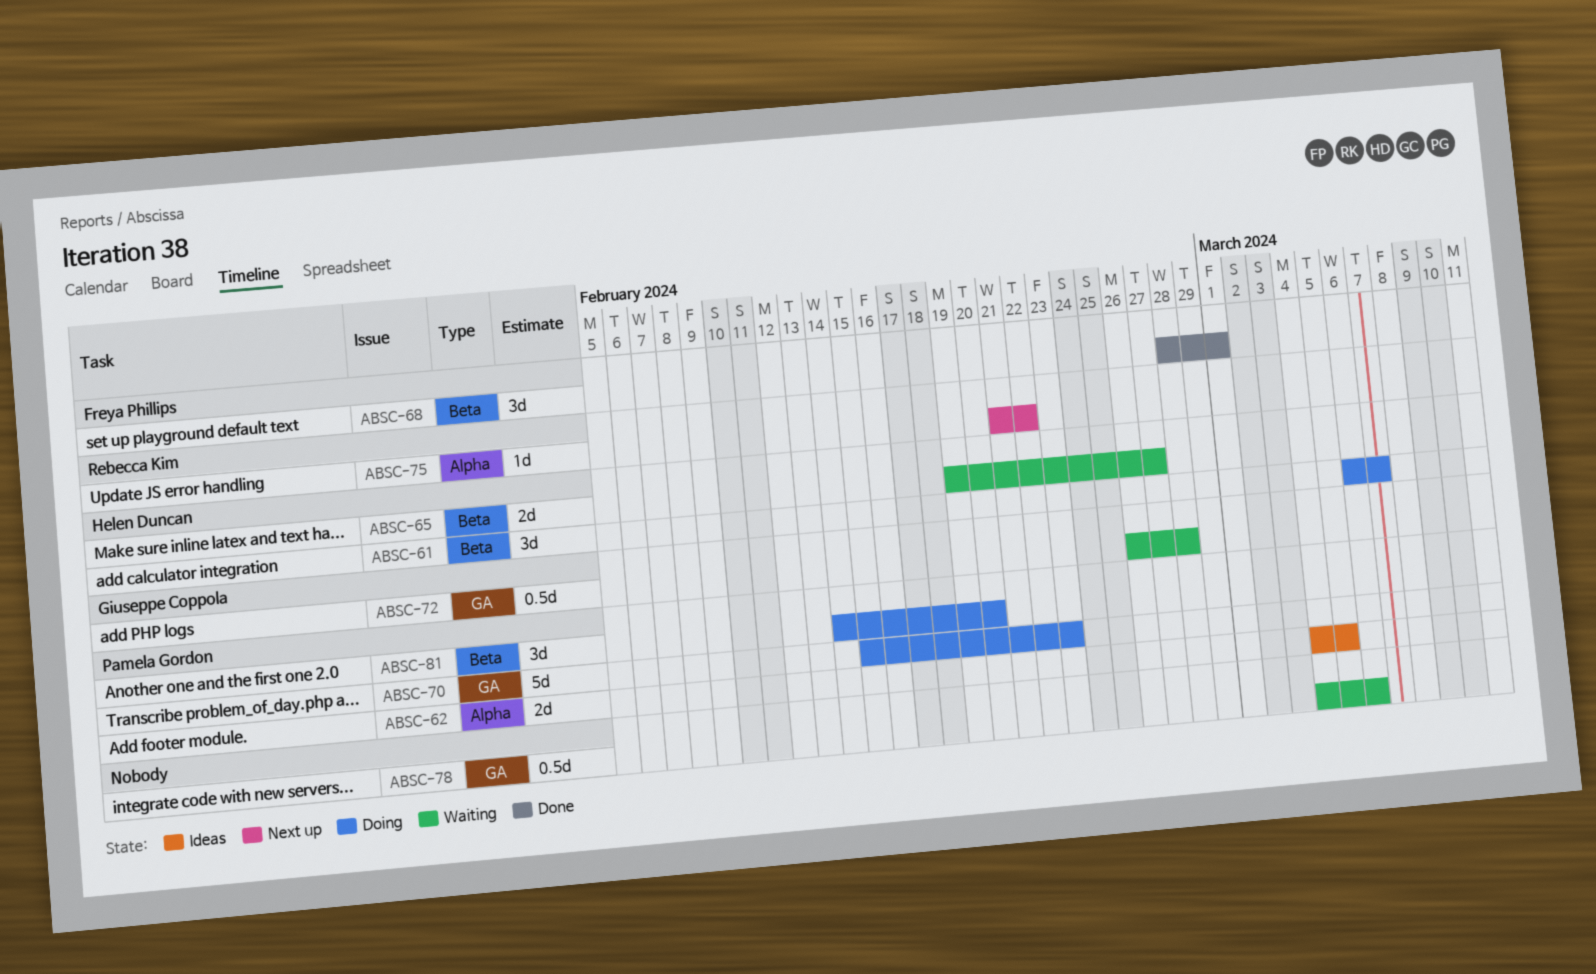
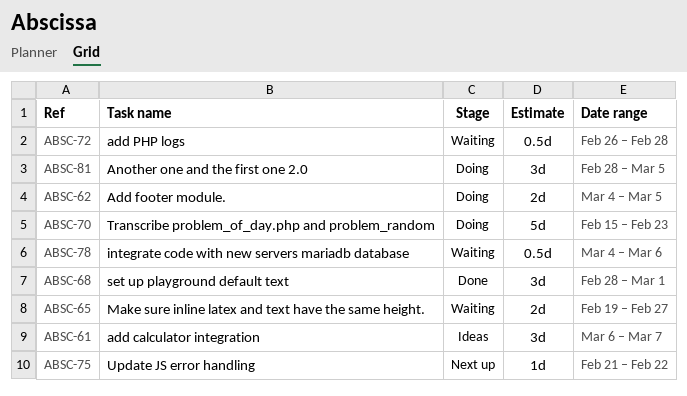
ABSC-61, status: Doing -> Ideas
ABSC-62, status: Ideas -> Doing
ABSC-81, start: Feb 14 -> Feb 28
ABSC-81, due: Feb 20 -> Mar 5

